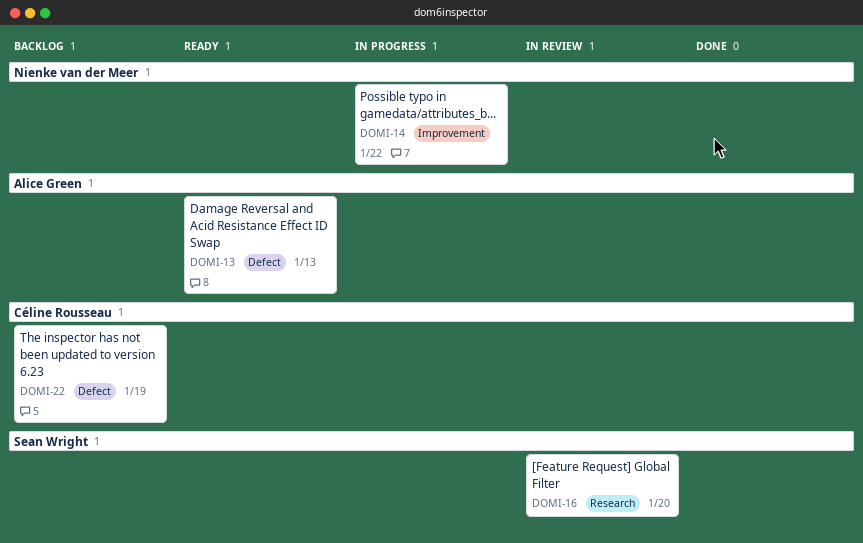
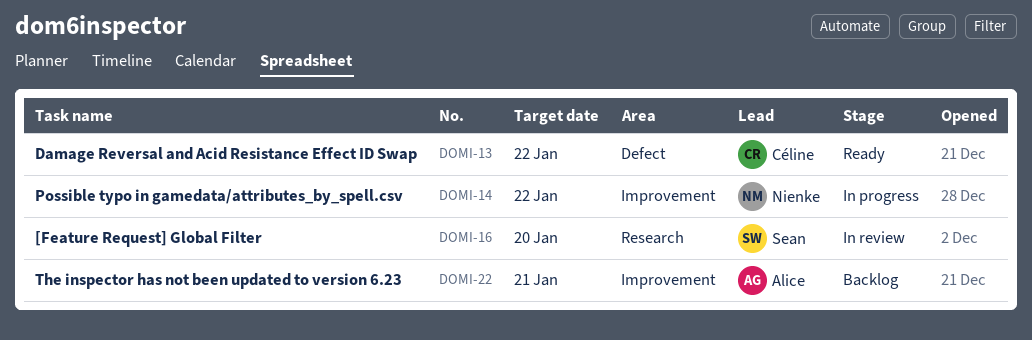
DOMI-13, owner: Alice Green -> Céline Rousseau
DOMI-13, due: Jan 13 -> Jan 22
DOMI-22, owner: Céline Rousseau -> Alice Green
DOMI-22, label: Defect -> Improvement
DOMI-22, due: Jan 19 -> Jan 21

